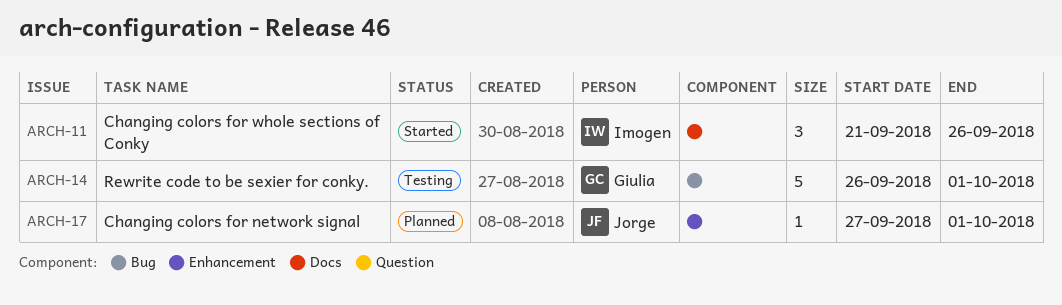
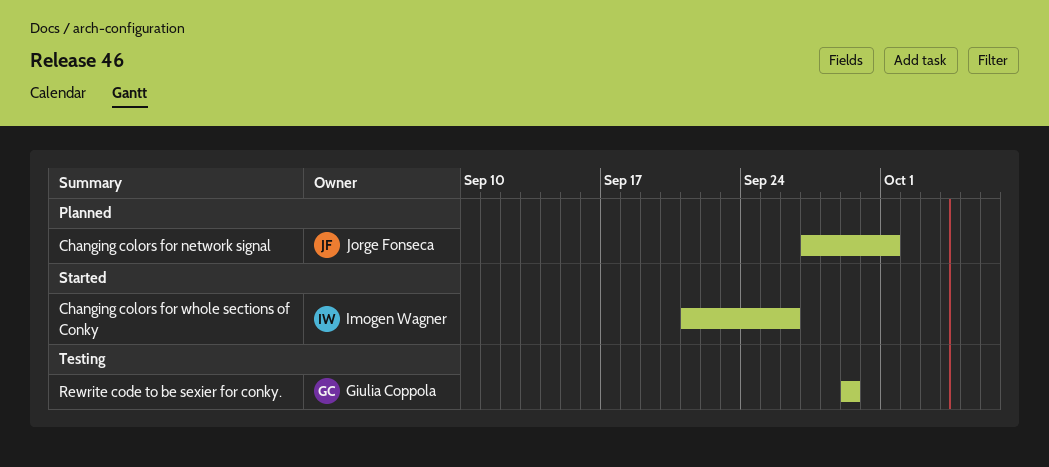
Rewrite code to be sexier for conky., start: Sep 26 -> Sep 29
Rewrite code to be sexier for conky., due: Oct 1 -> Sep 29

